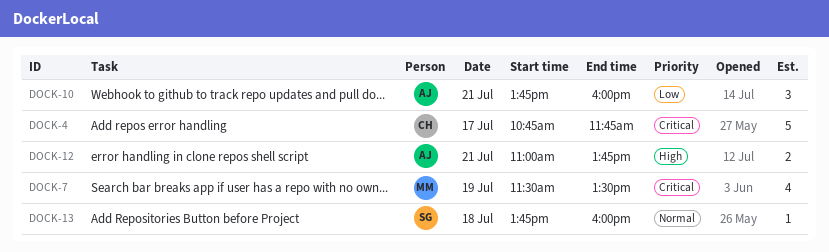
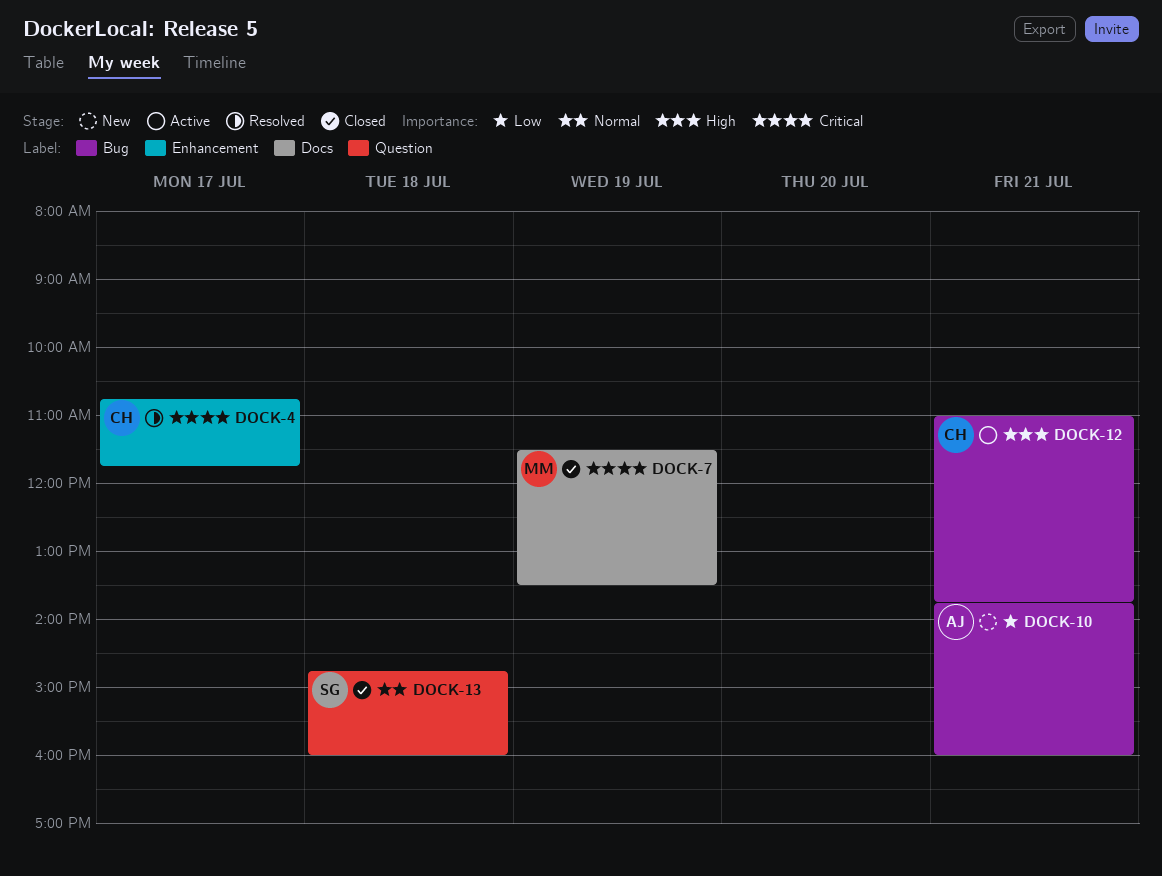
DOCK-12, owner: AJ -> CH
DOCK-13, begins: 13:45 -> 14:45

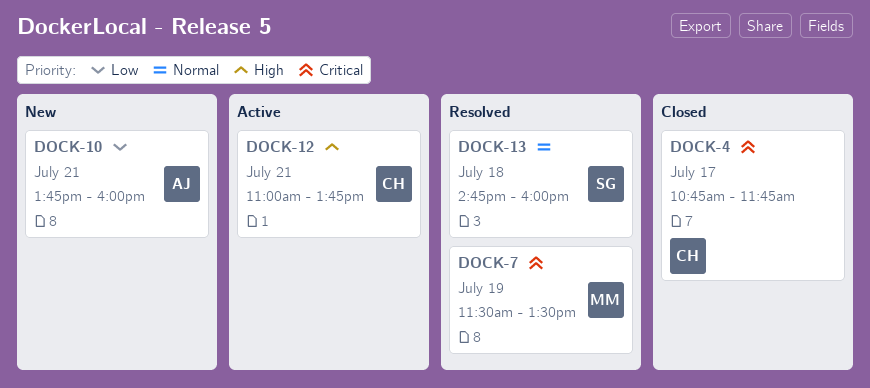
DOCK-4, status: Resolved -> Closed
DOCK-7, status: Closed -> Resolved
DOCK-13, status: Closed -> Resolved

